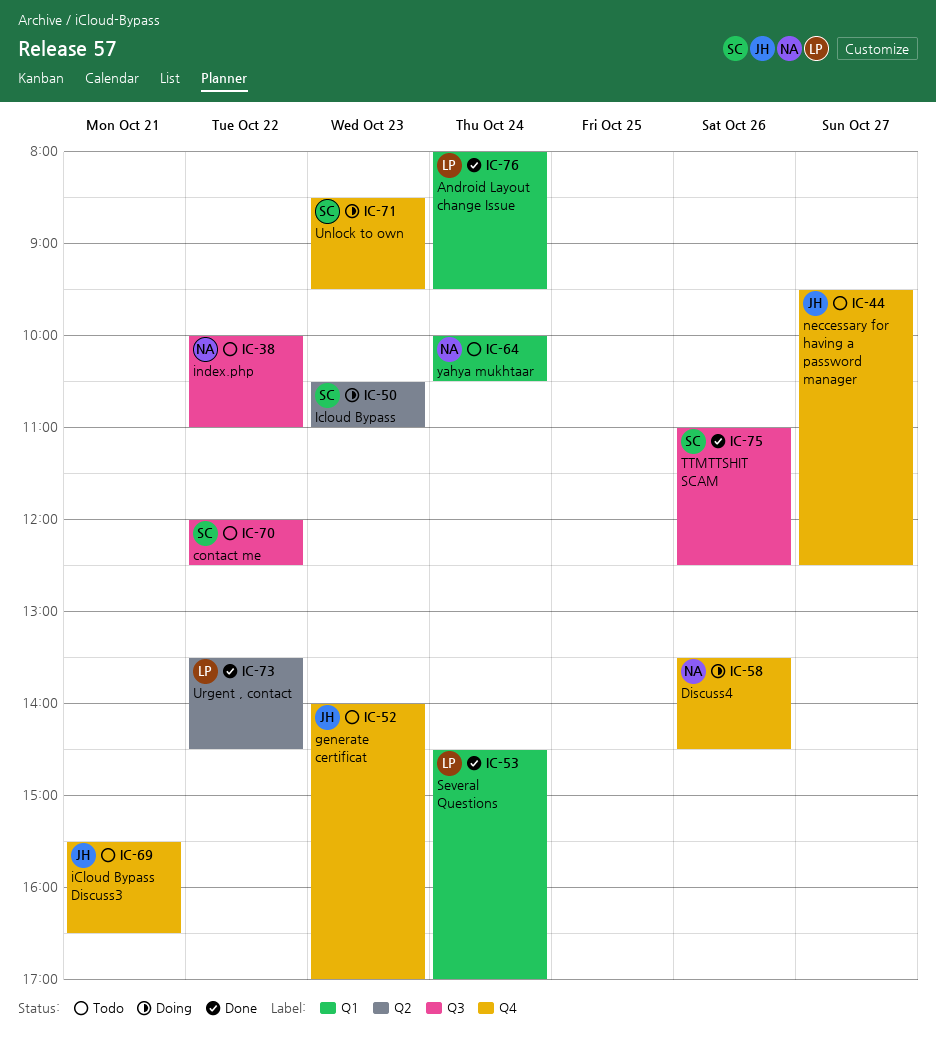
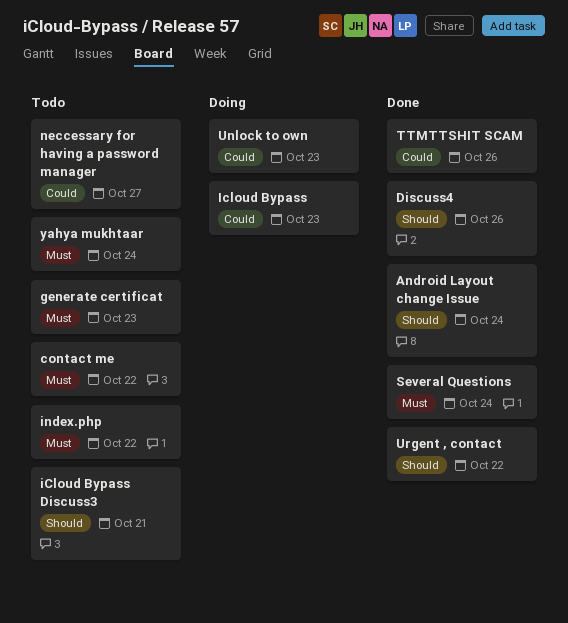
Discuss4, status: Doing -> Done

